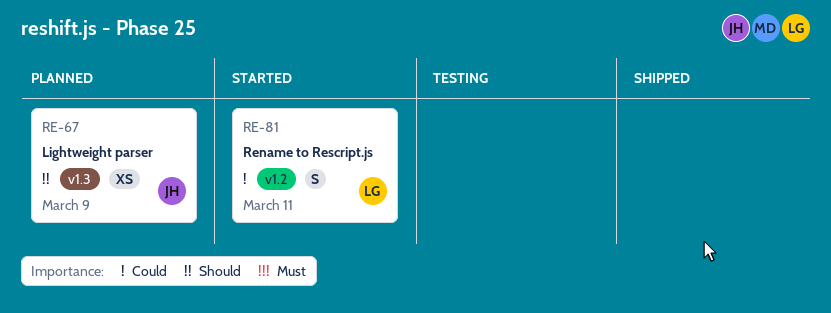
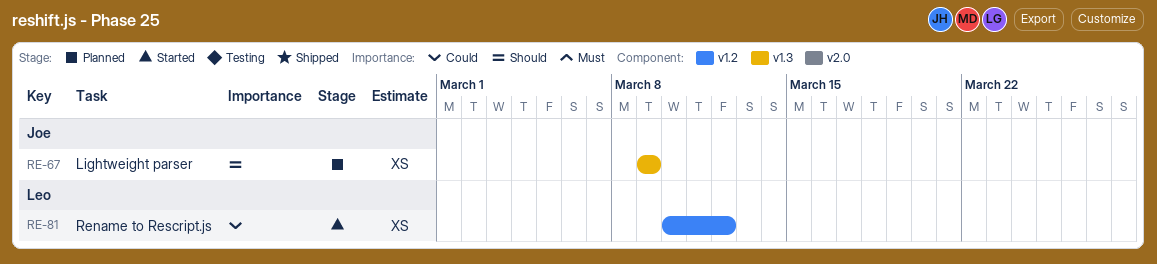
RE-81, estimate: S -> XS
RE-81, due: Mar 11 -> Mar 12

